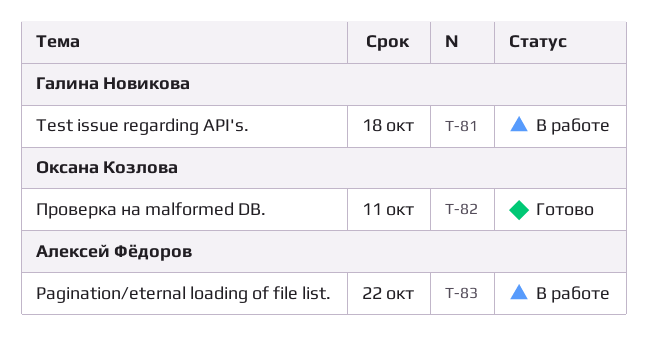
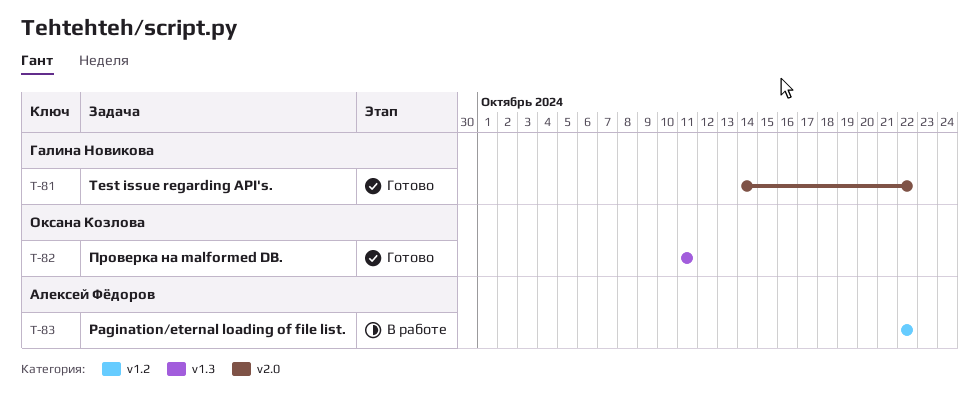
T-81, status: В работе -> Готово
T-81, due: Oct 18 -> Oct 22

